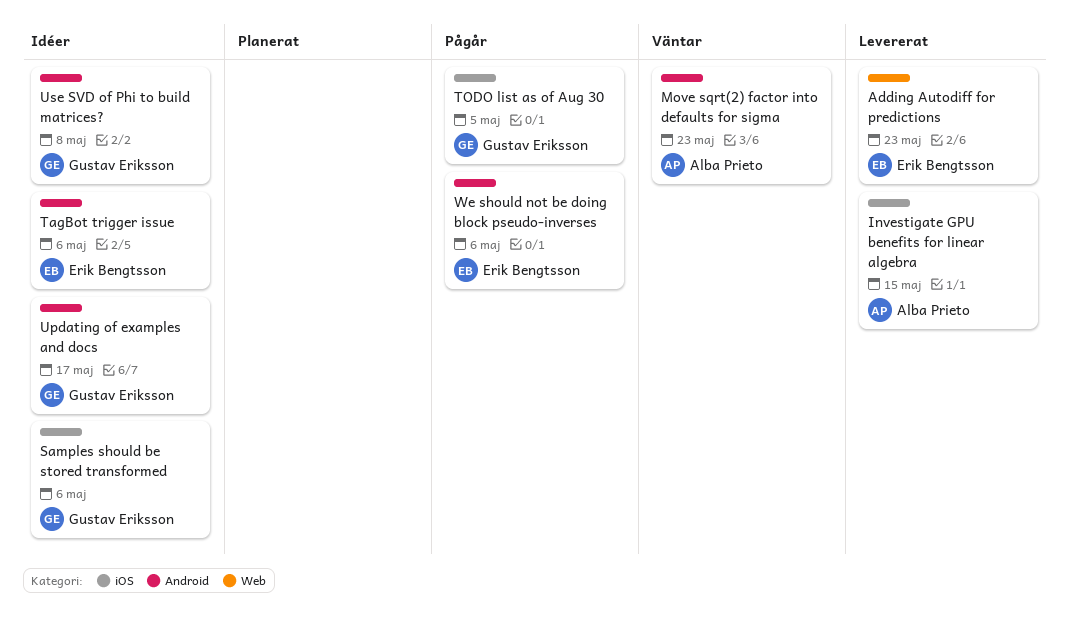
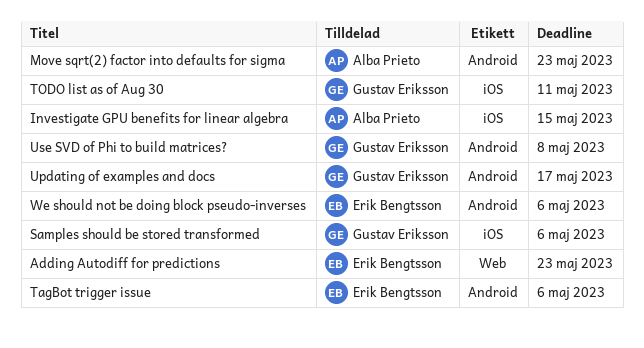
TODO list as of Aug 30, due: May 5 -> May 11

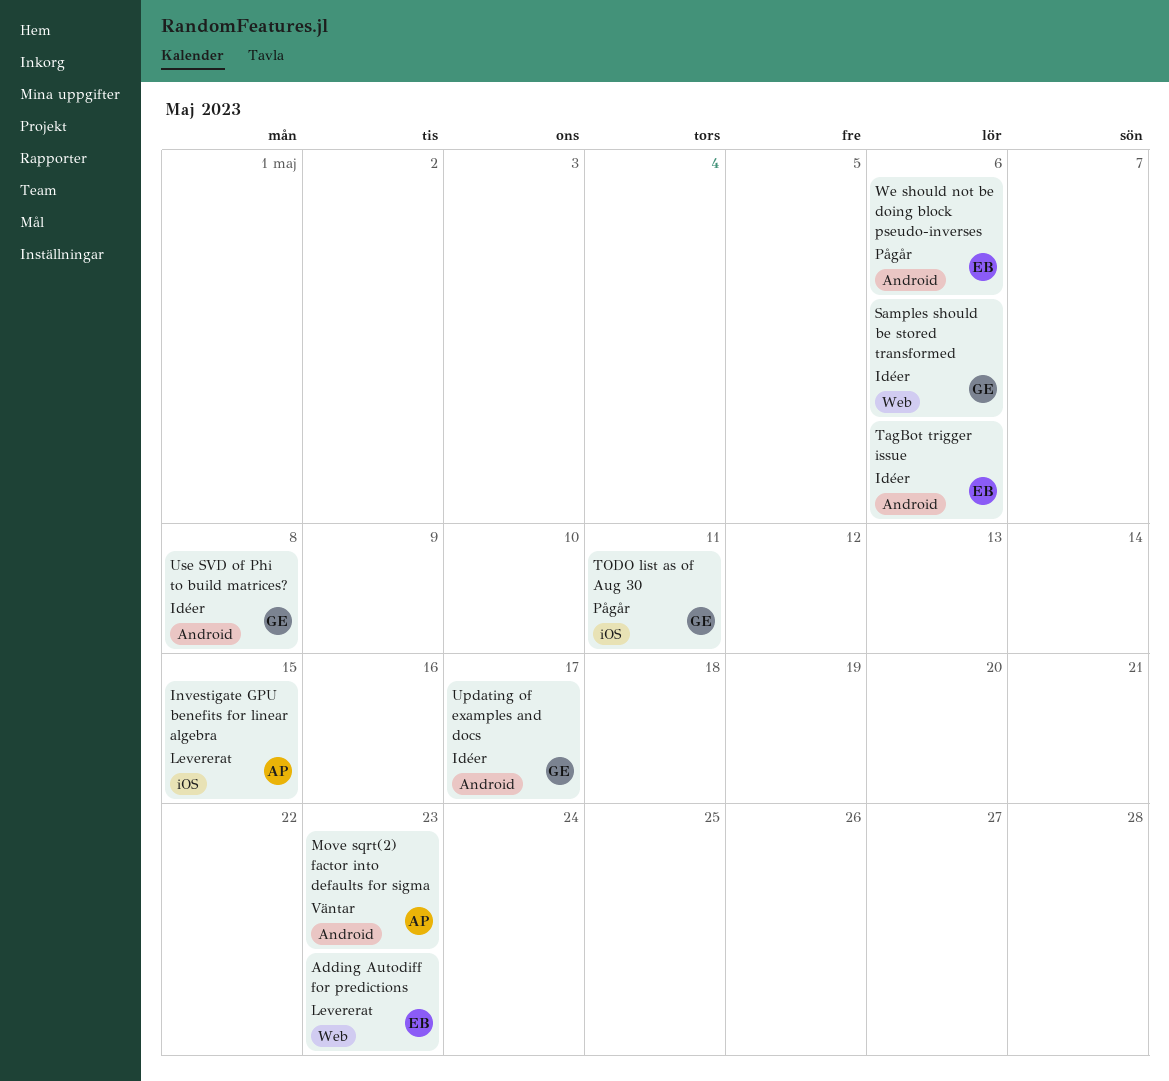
Samples should be stored transformed, label: iOS -> Web

